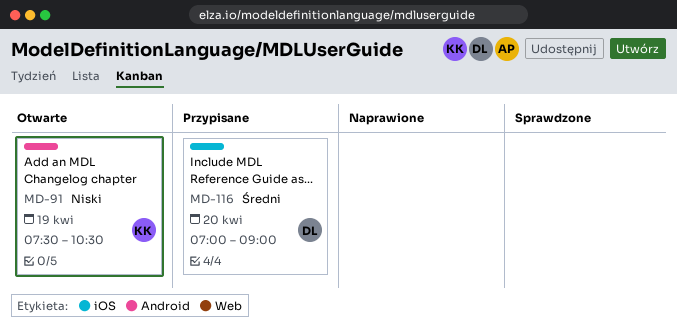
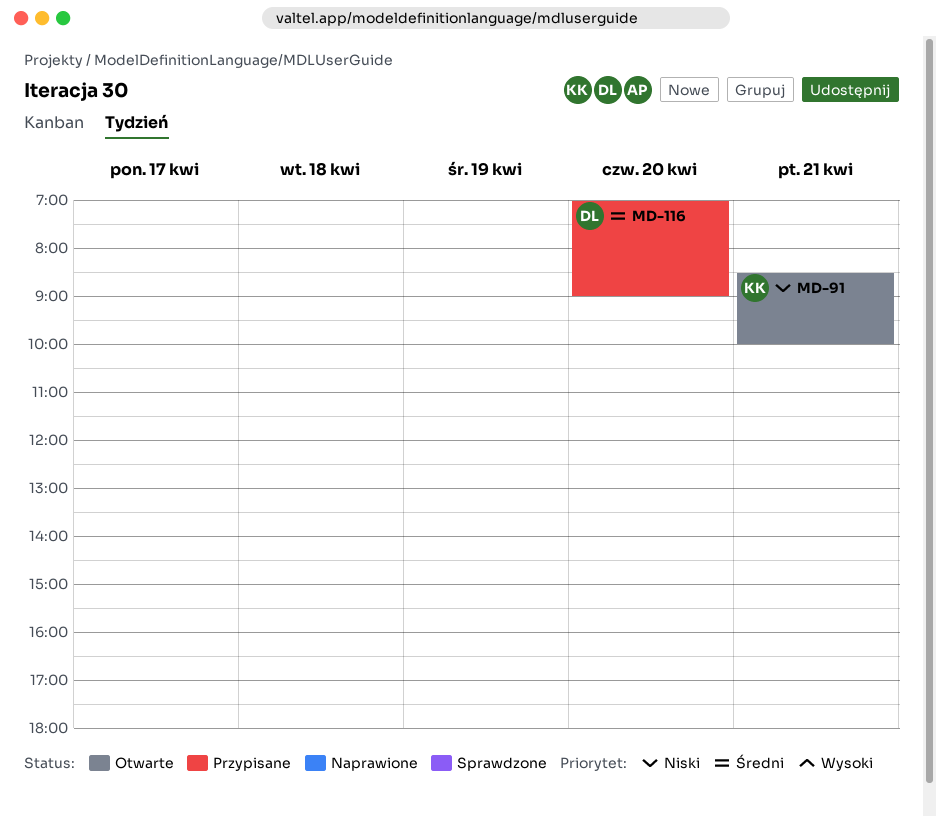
MD-91, day: Apr 19 -> Apr 21
MD-91, begins: 07:30 -> 08:30
MD-91, ends: 10:30 -> 10:00

